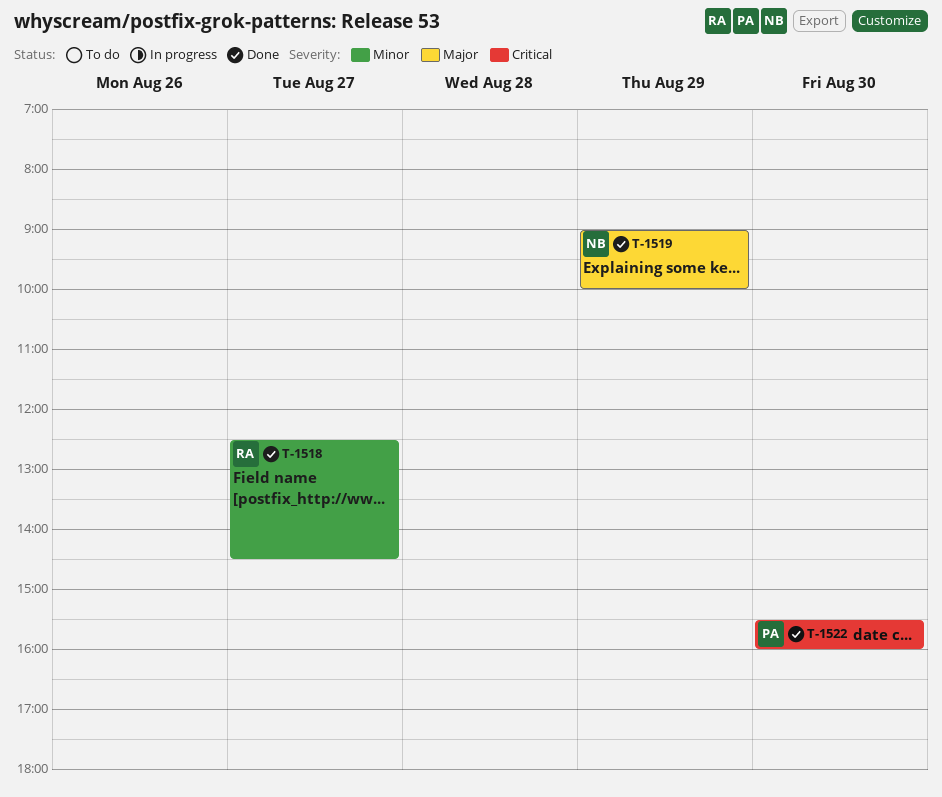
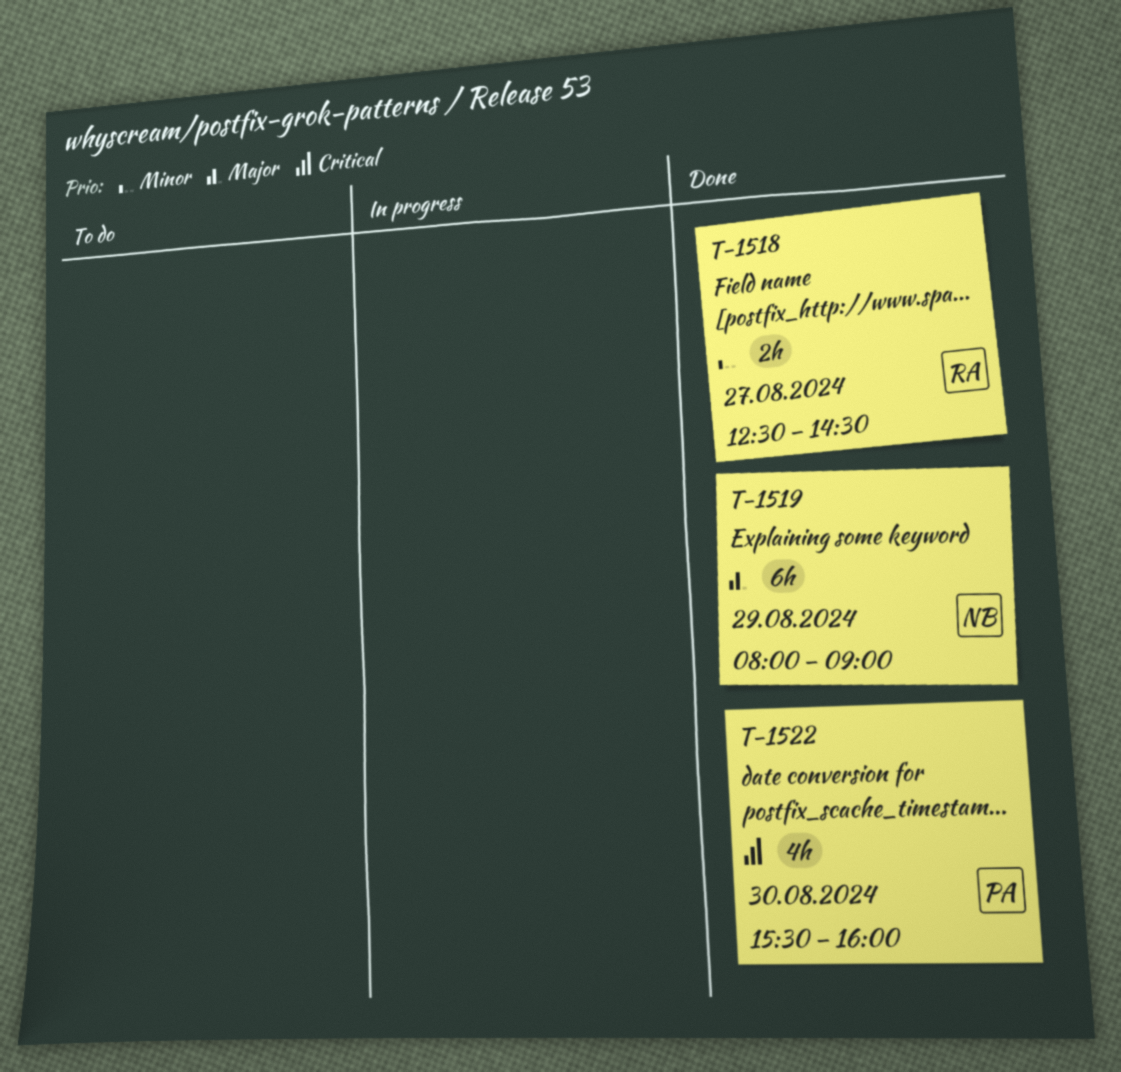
T-1519, begins: 09:00 -> 08:00
T-1519, ends: 10:00 -> 09:00

